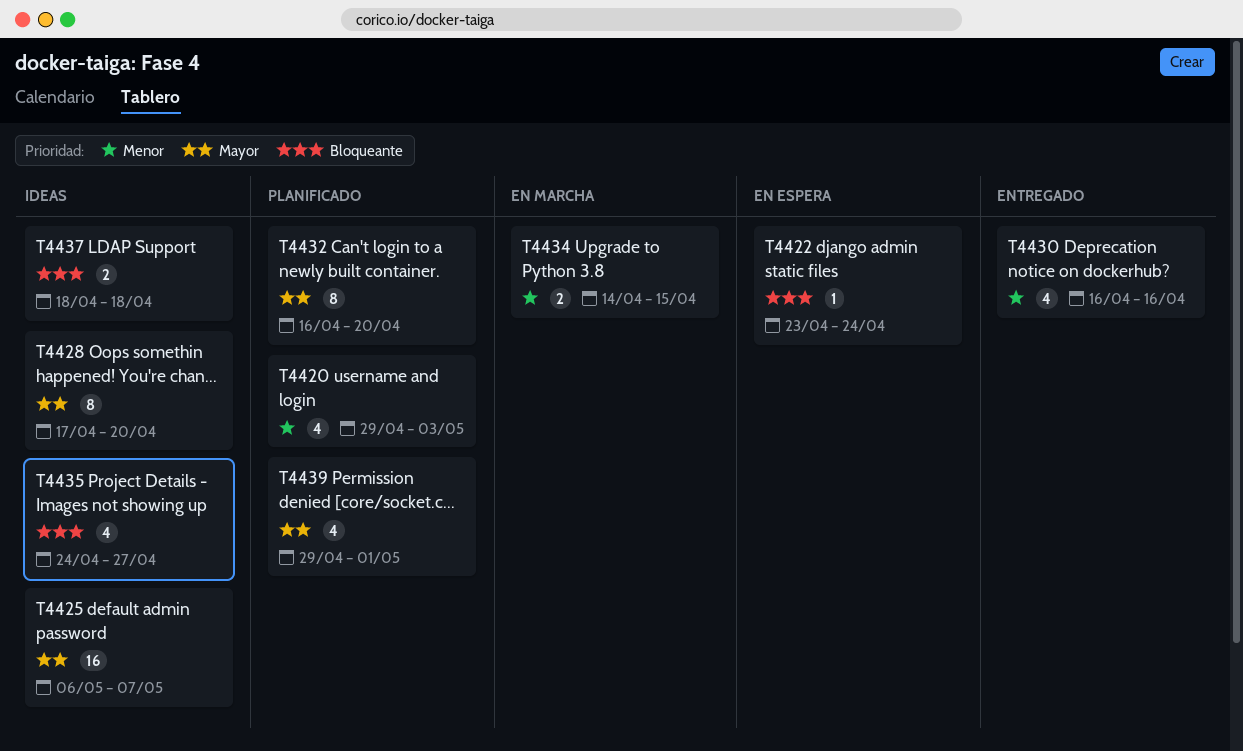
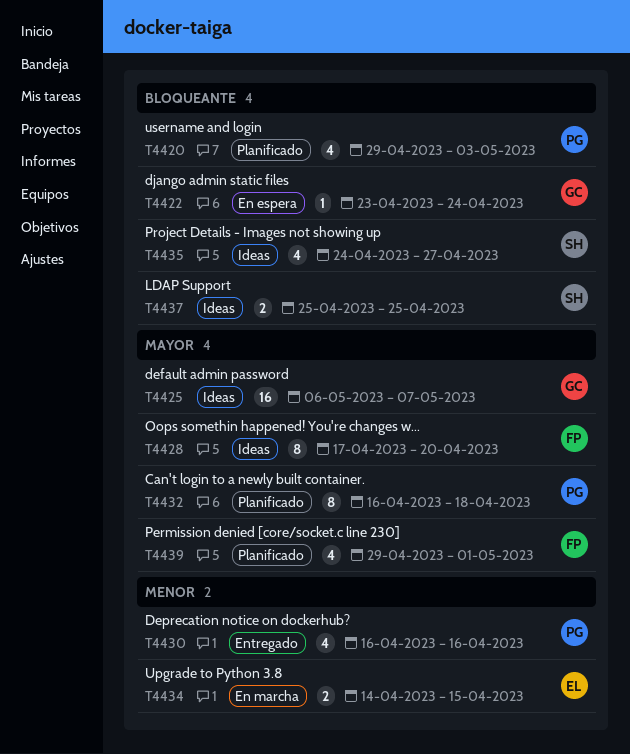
T4420, priority: Menor -> Bloqueante
T4432, due: Apr 20 -> Apr 18
T4437, start: Apr 18 -> Apr 25
T4437, due: Apr 18 -> Apr 25

